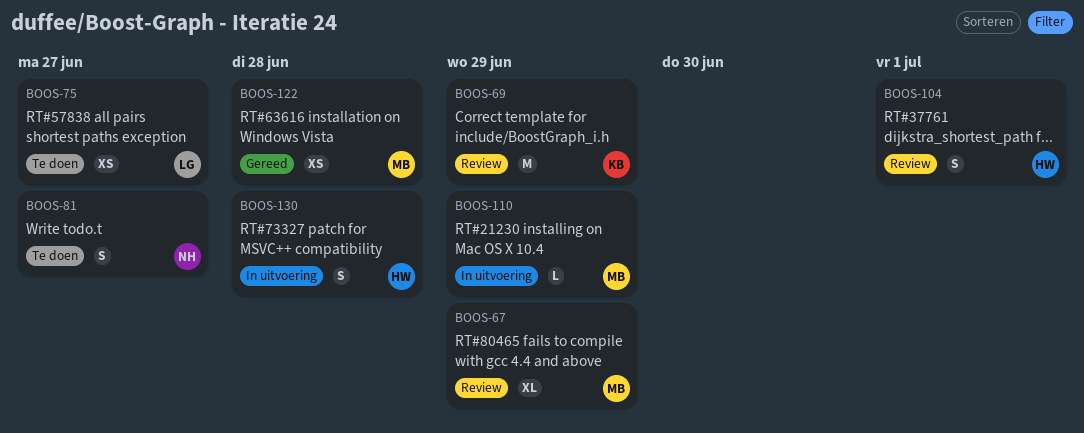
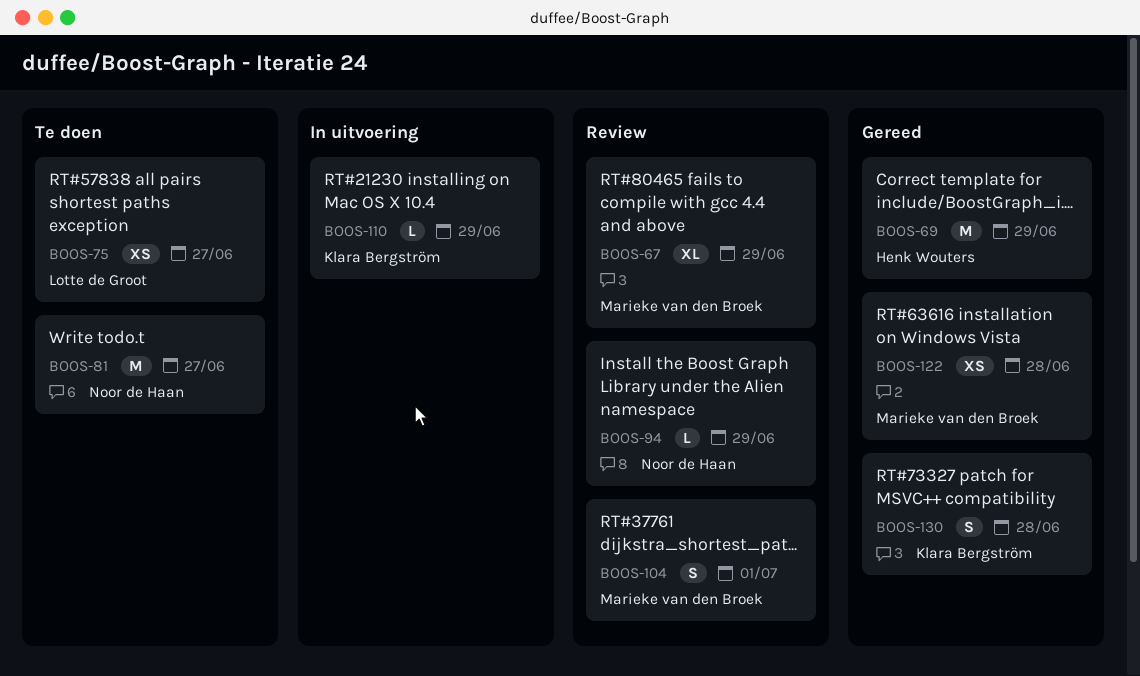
BOOS-69, status: Review -> Gereed
BOOS-69, owner: Klara Bergström -> Henk Wouters
BOOS-81, estimate: S -> M
BOOS-94: none -> present
BOOS-104, owner: Henk Wouters -> Marieke van den Broek
BOOS-110, owner: Marieke van den Broek -> Klara Bergström
BOOS-130, status: In uitvoering -> Gereed
BOOS-130, owner: Henk Wouters -> Klara Bergström

